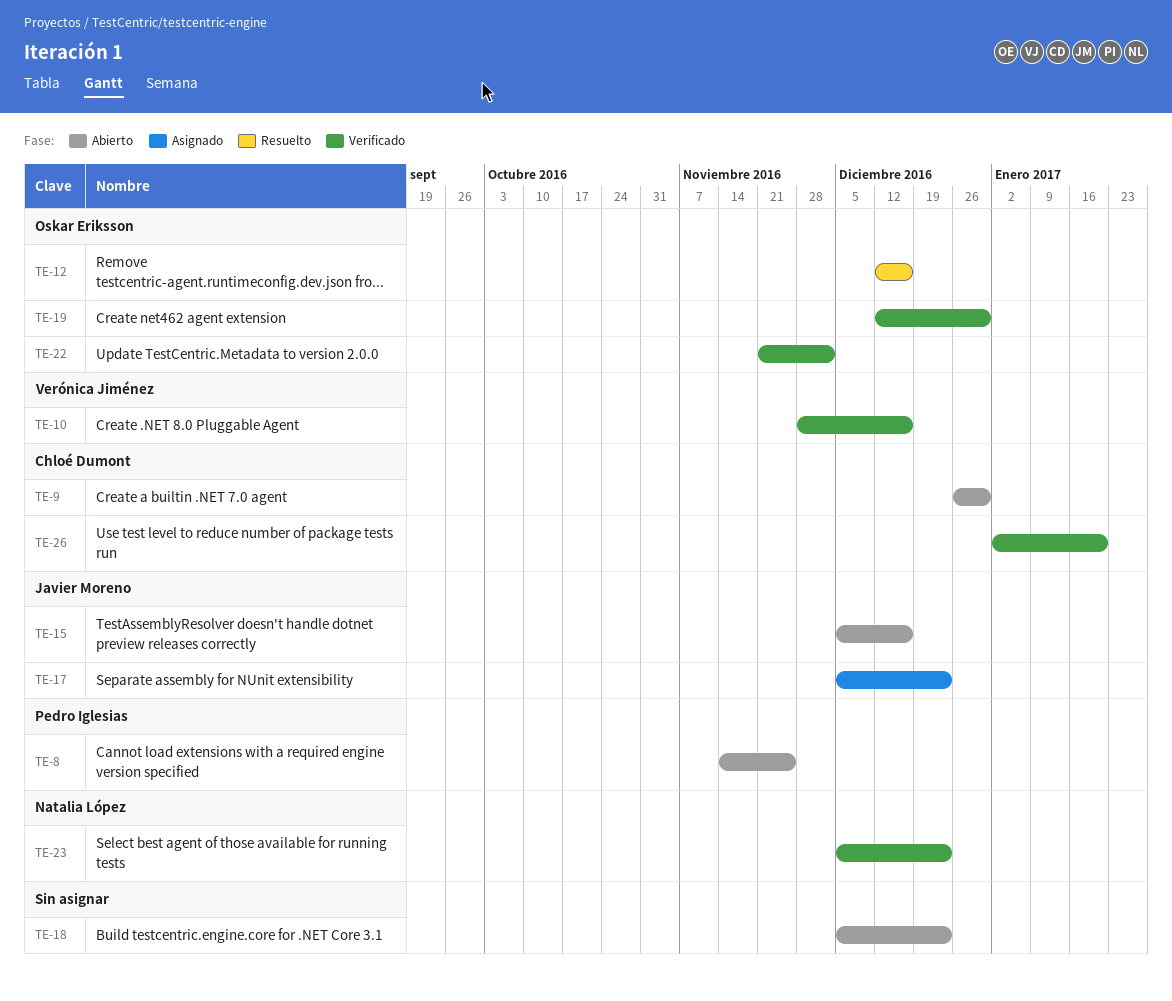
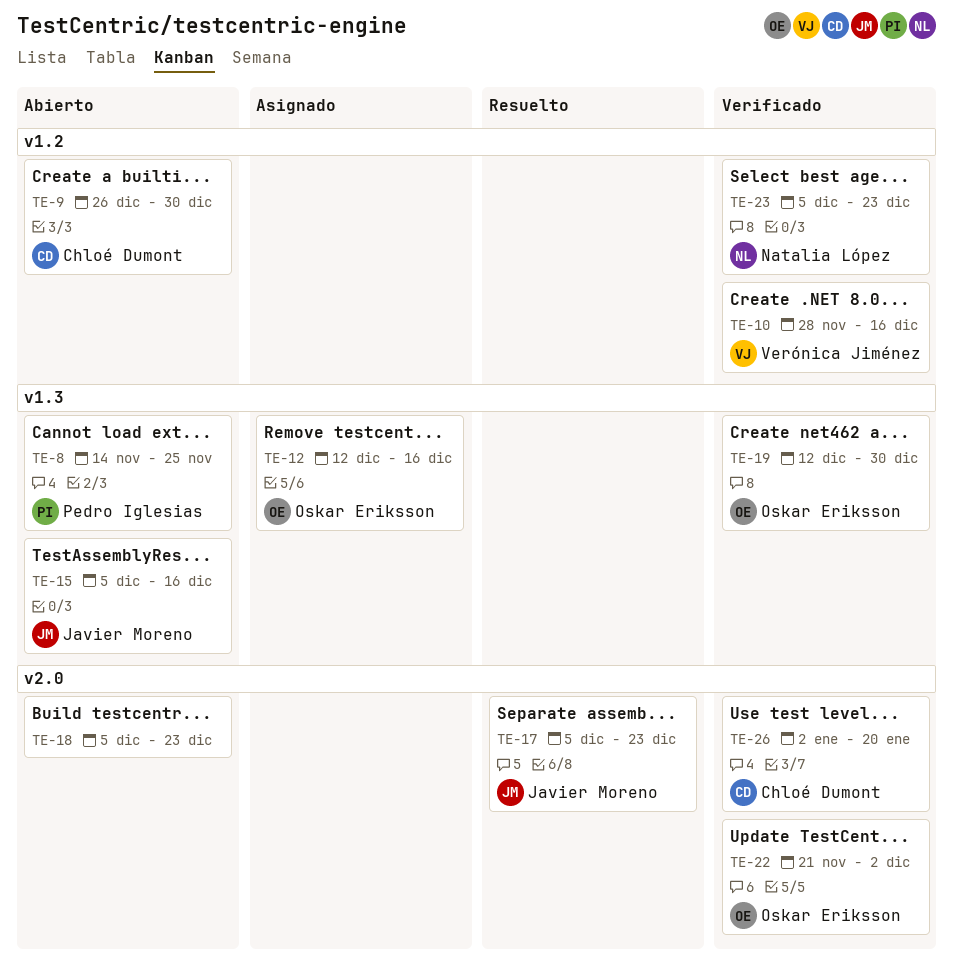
TE-12, status: Resuelto -> Asignado
TE-17, status: Asignado -> Resuelto

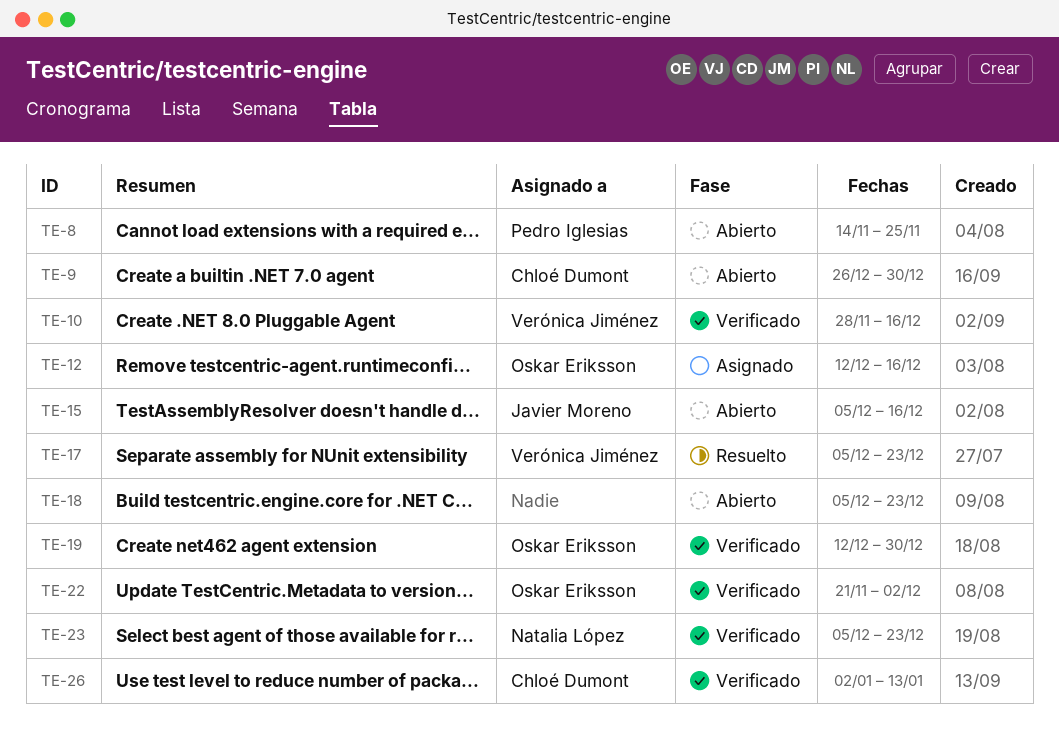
TE-17, owner: Javier Moreno -> Verónica Jiménez
TE-26, due: Jan 20 -> Jan 13

